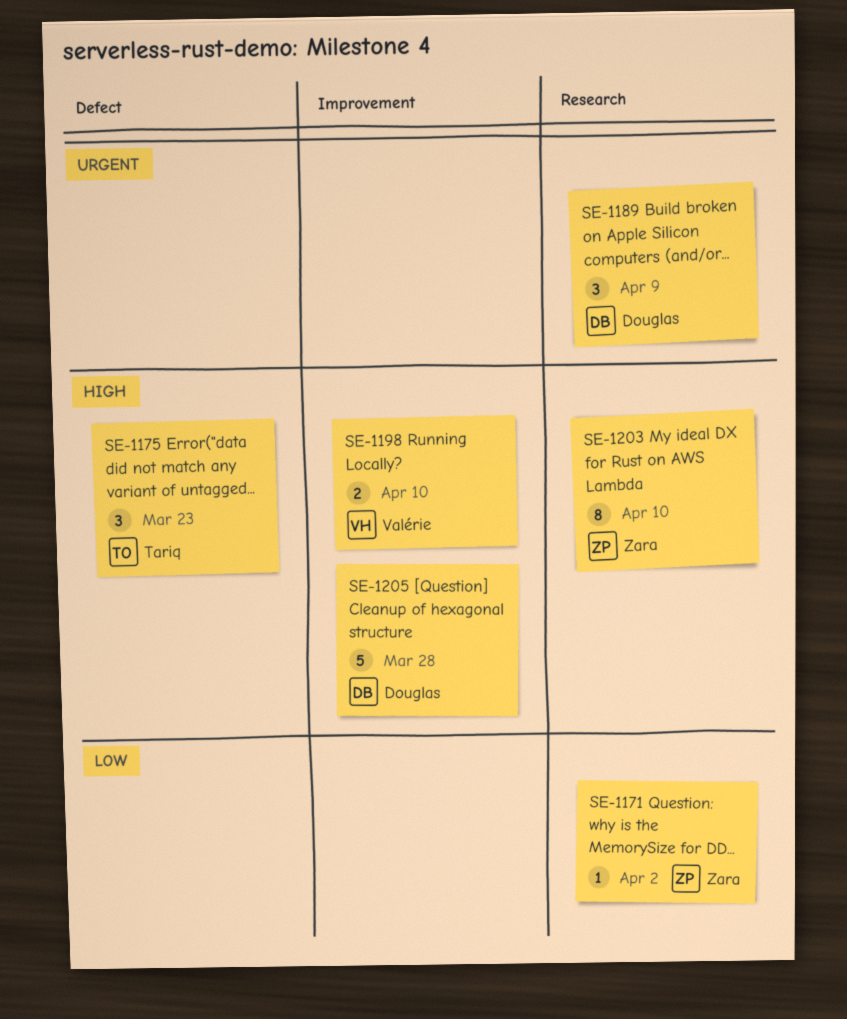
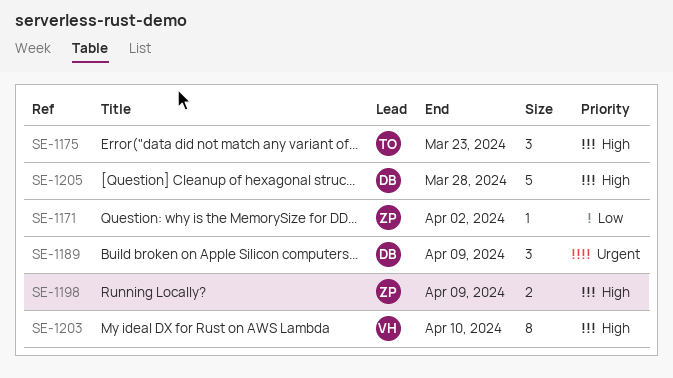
SE-1198, owner: Valérie -> Zara
SE-1198, due: Apr 10 -> Apr 9
SE-1203, owner: Zara -> Valérie

